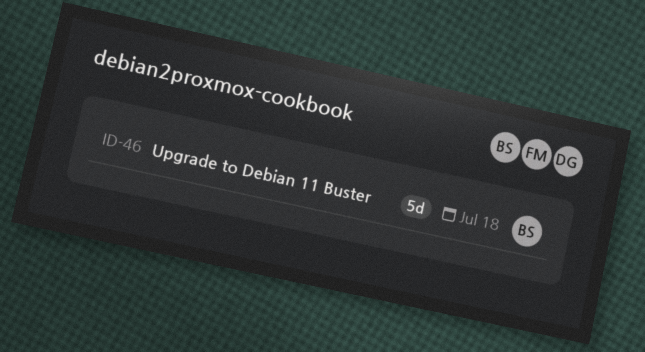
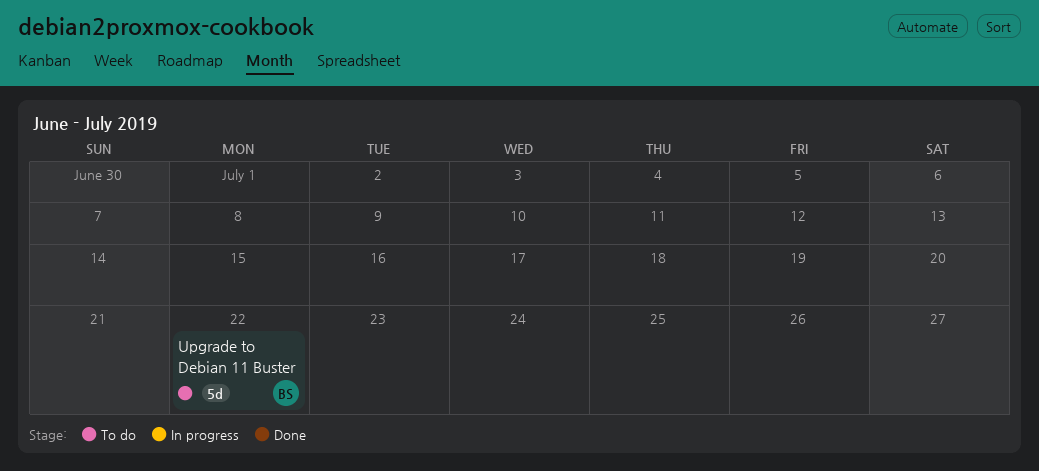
Upgrade to Debian 11 Buster, due: Jul 18 -> Jul 22

